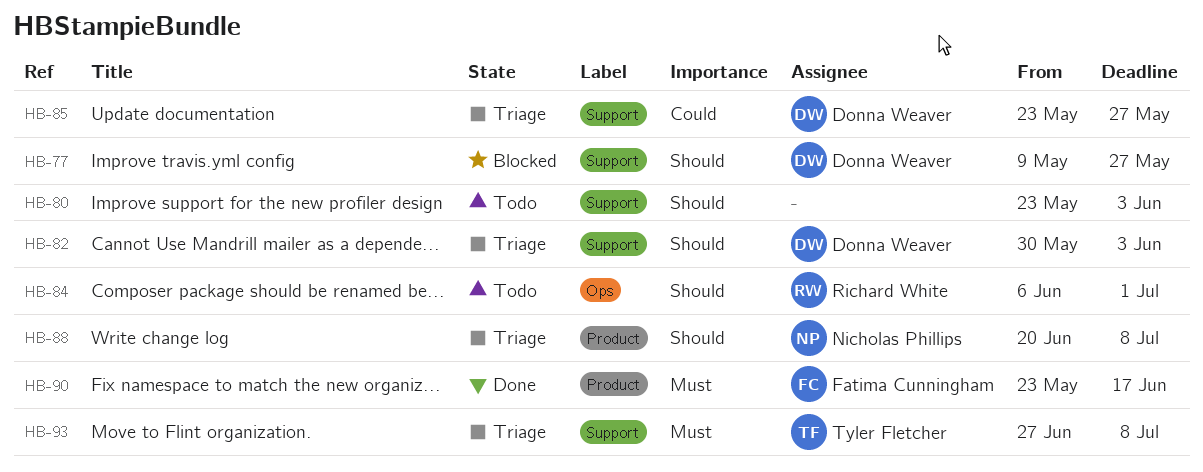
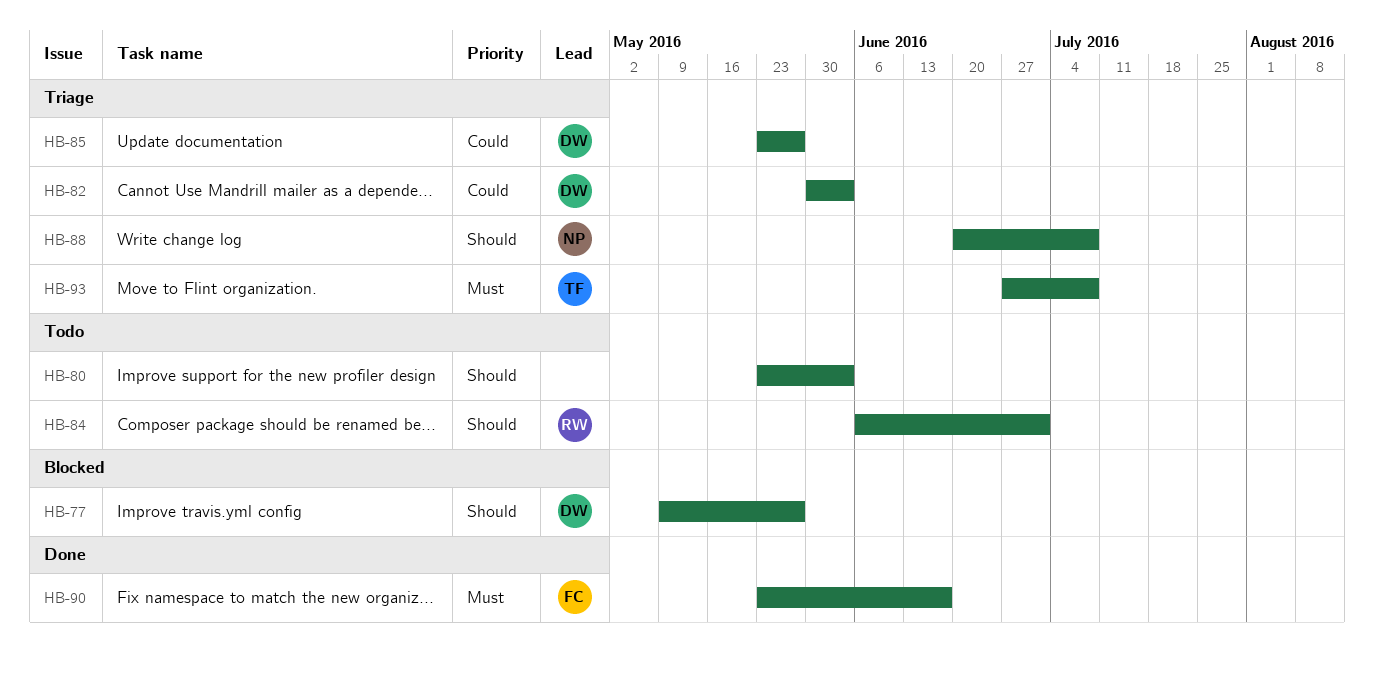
HB-82, priority: Should -> Could

